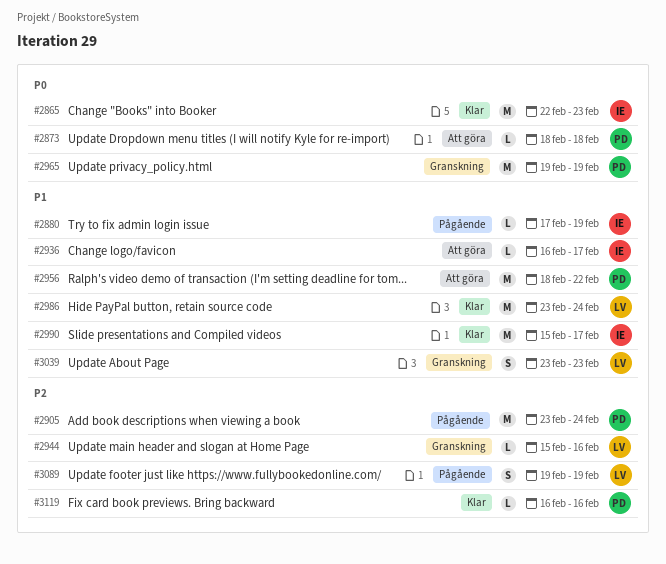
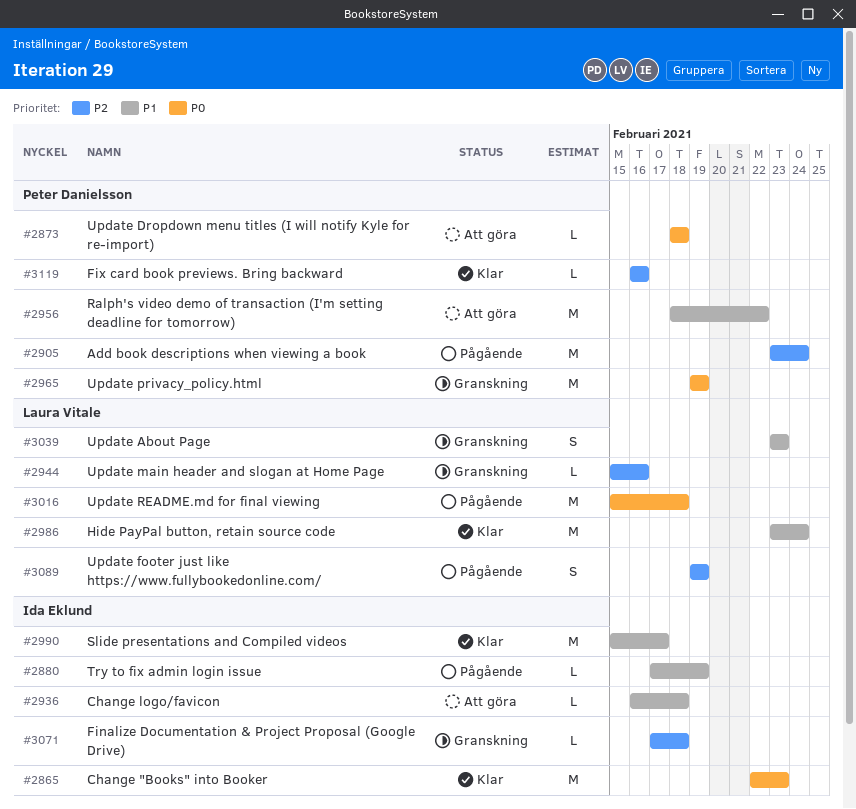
#2936, due: Feb 17 -> Feb 18
#3016: none -> present
#3071: none -> present

